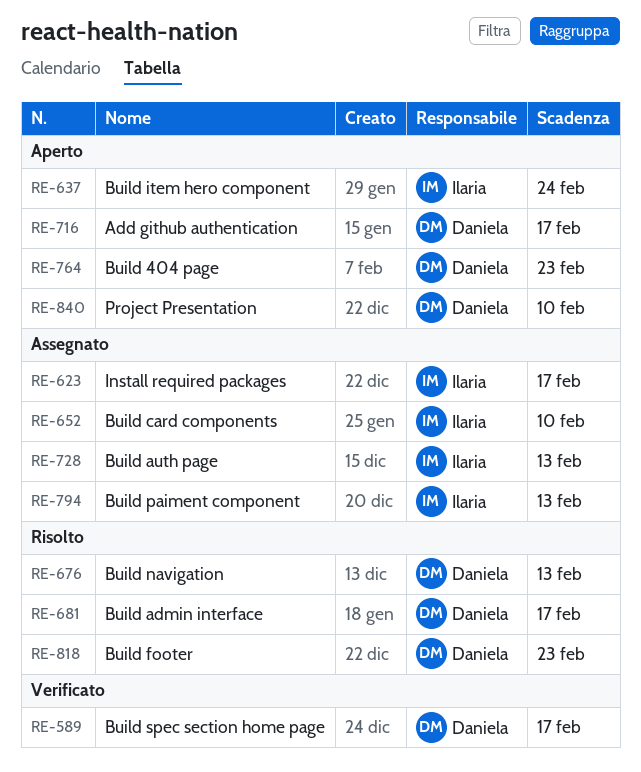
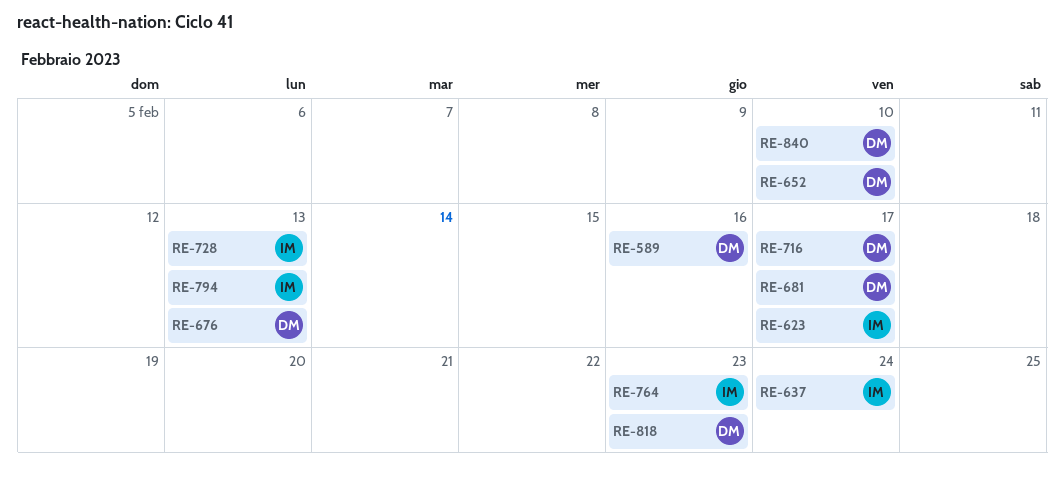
RE-589, due: Feb 17 -> Feb 16
RE-652, owner: Ilaria -> Daniela
RE-764, owner: Daniela -> Ilaria

